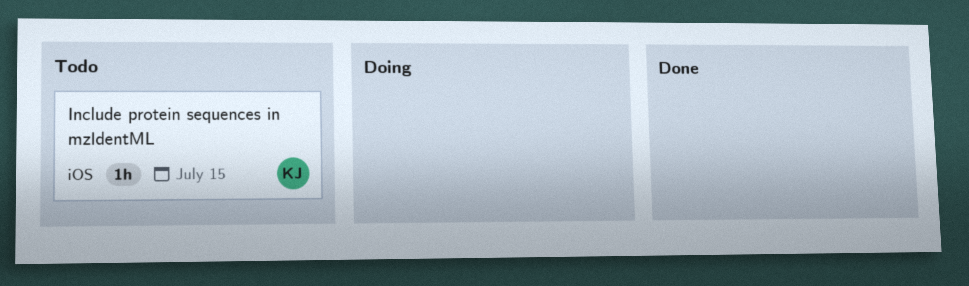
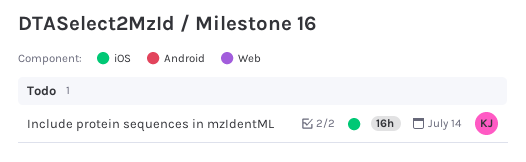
Include protein sequences in mzIdentML, estimate: 1h -> 16h
Include protein sequences in mzIdentML, due: Jul 15 -> Jul 14

